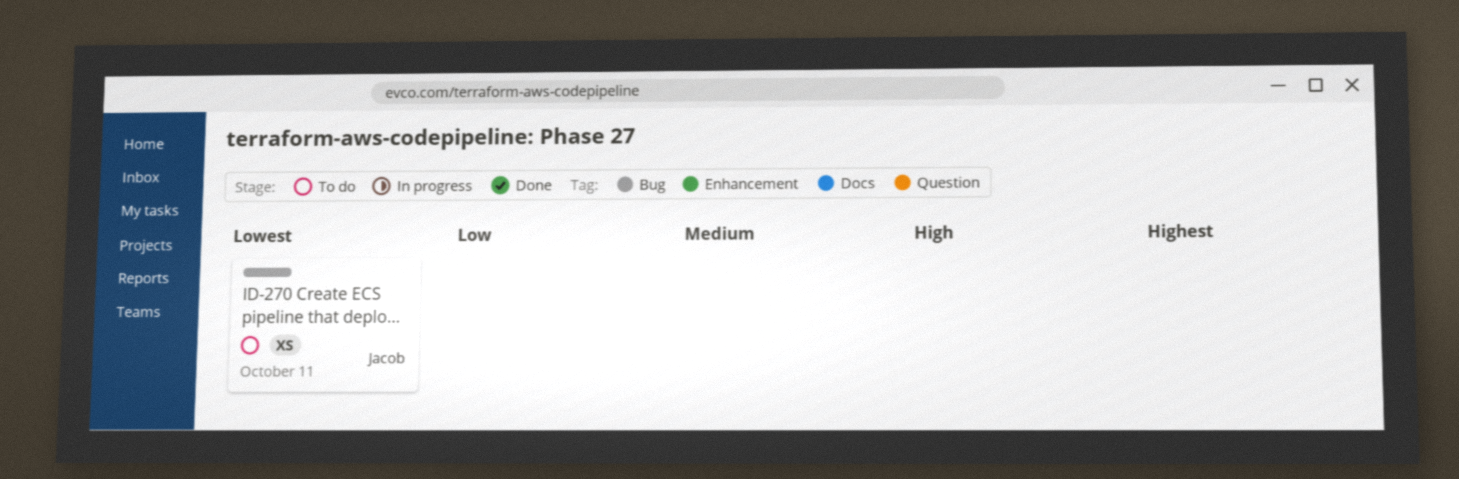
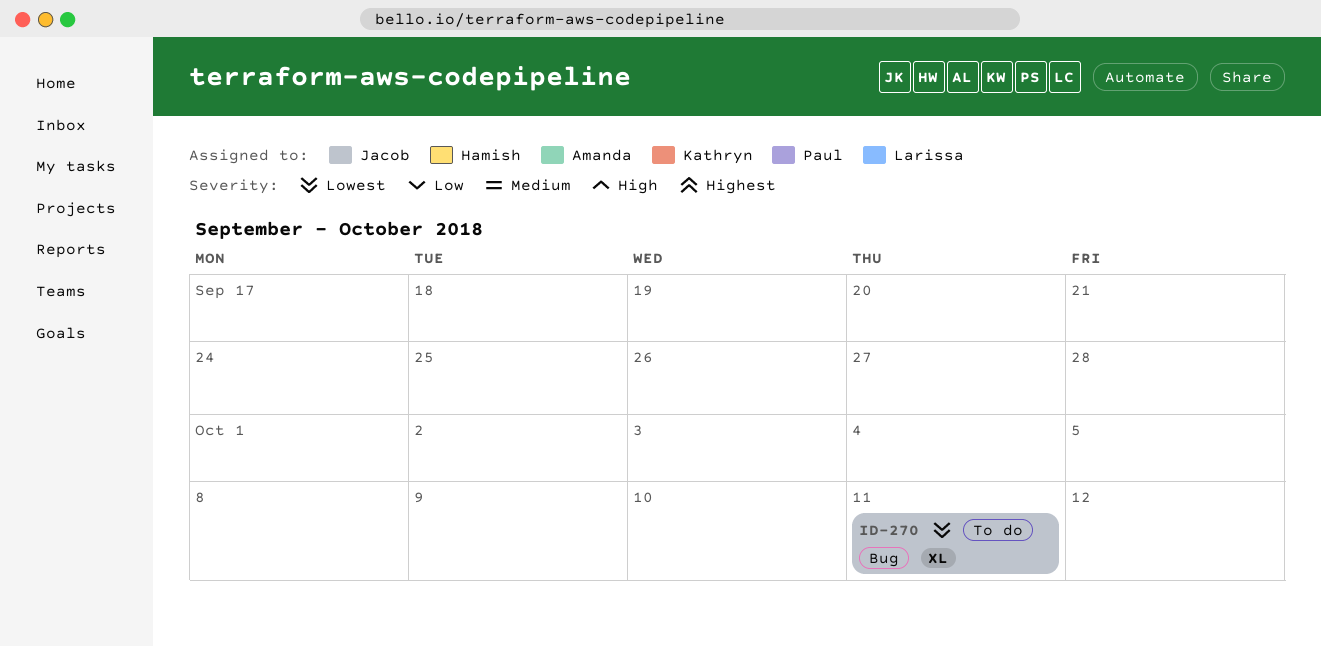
ID-270, estimate: XS -> XL

